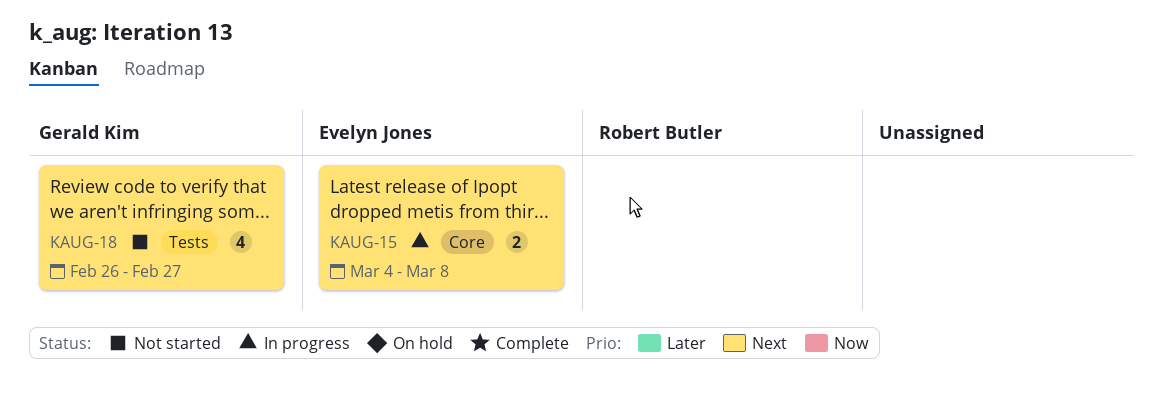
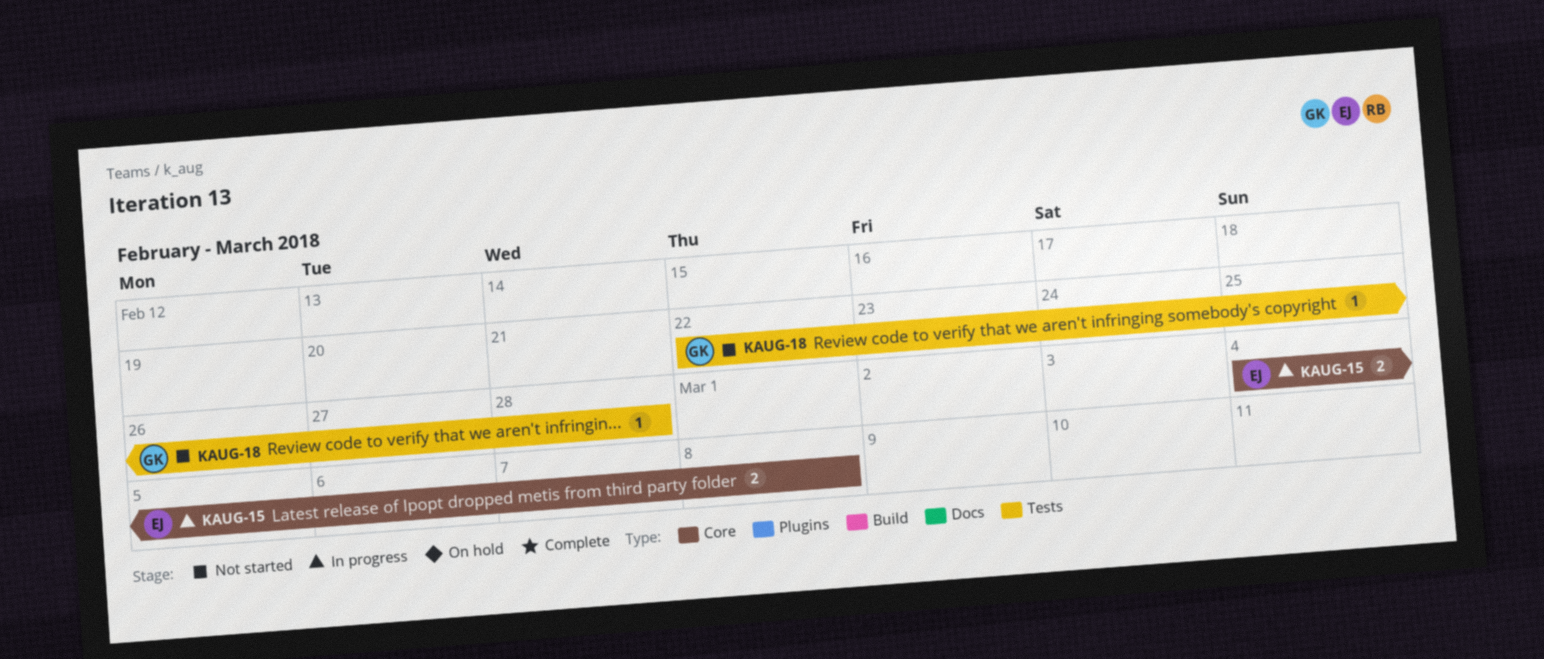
KAUG-18, estimate: 4 -> 1
KAUG-18, start: Feb 26 -> Feb 22
KAUG-18, due: Feb 27 -> Feb 28

